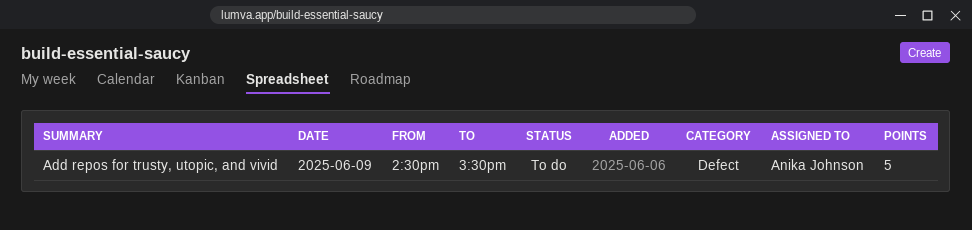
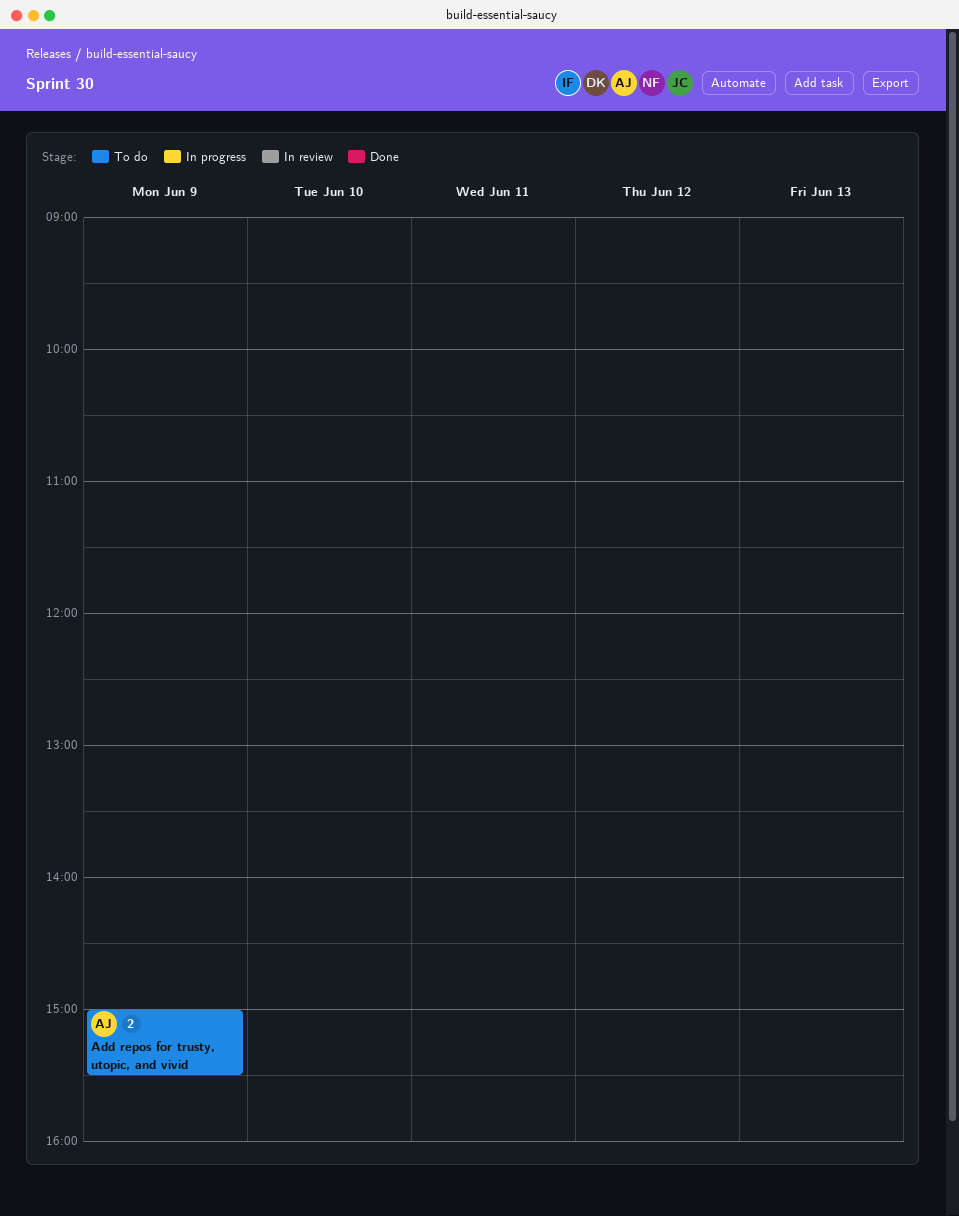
Add repos for trusty, utopic, and vivid, estimate: 5 -> 2
Add repos for trusty, utopic, and vivid, begins: 14:30 -> 15:00

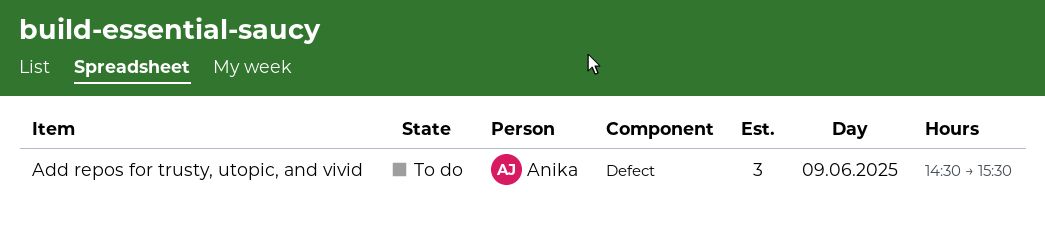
Add repos for trusty, utopic, and vivid, estimate: 2 -> 3
Add repos for trusty, utopic, and vivid, begins: 15:00 -> 14:30

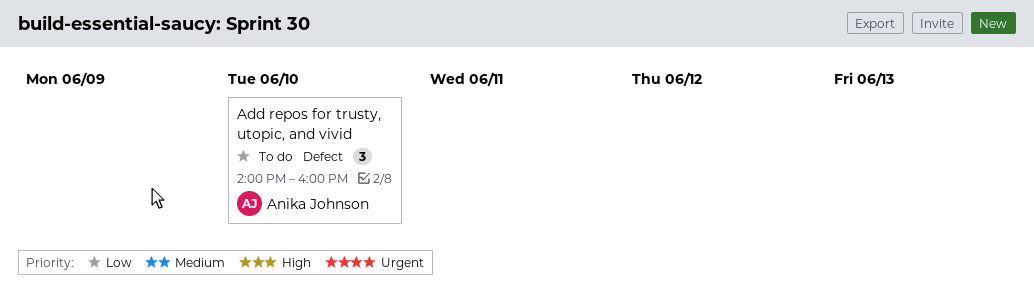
Add repos for trusty, utopic, and vivid, day: Jun 9 -> Jun 10
Add repos for trusty, utopic, and vivid, begins: 14:30 -> 14:00
Add repos for trusty, utopic, and vivid, ends: 15:30 -> 16:00

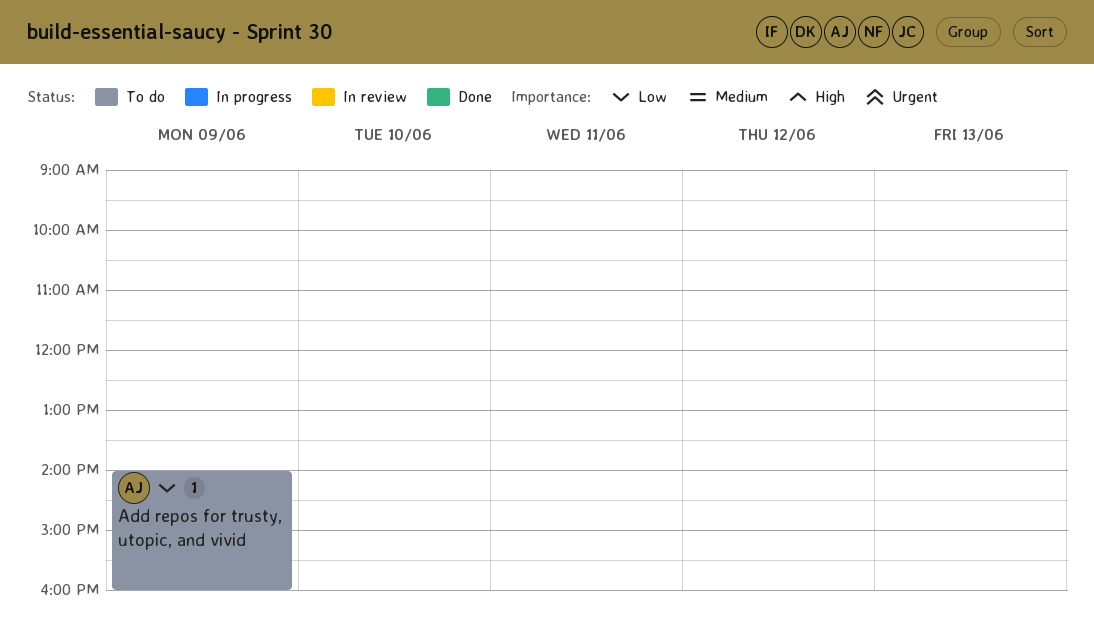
Add repos for trusty, utopic, and vivid, estimate: 3 -> 1
Add repos for trusty, utopic, and vivid, day: Jun 10 -> Jun 9

